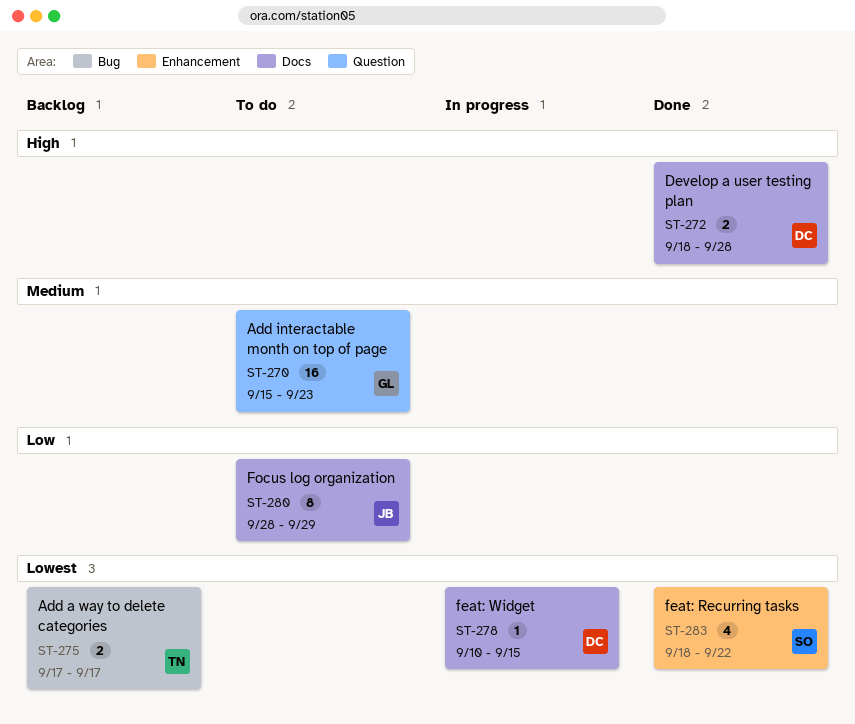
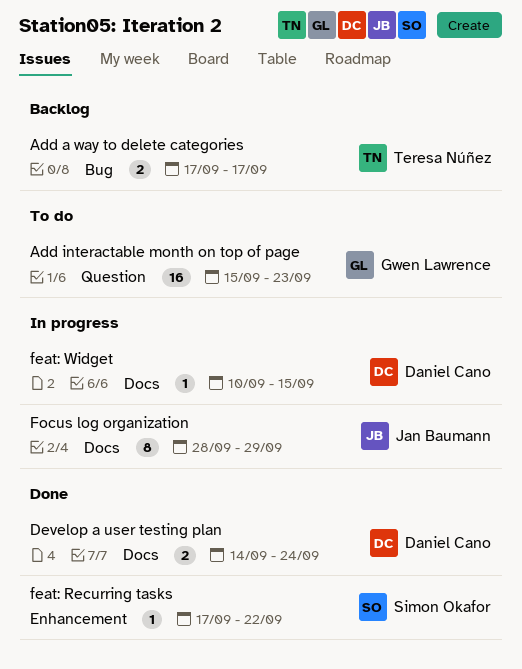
Develop a user testing plan, start: Sep 18 -> Sep 14
Develop a user testing plan, due: Sep 28 -> Sep 24
feat: Recurring tasks, estimate: 4 -> 1
feat: Recurring tasks, start: Sep 18 -> Sep 17
Focus log organization, status: To do -> In progress

